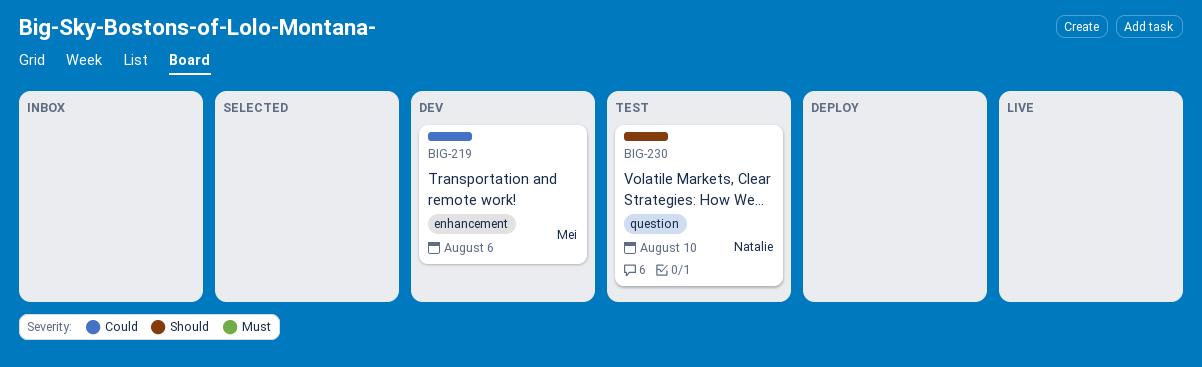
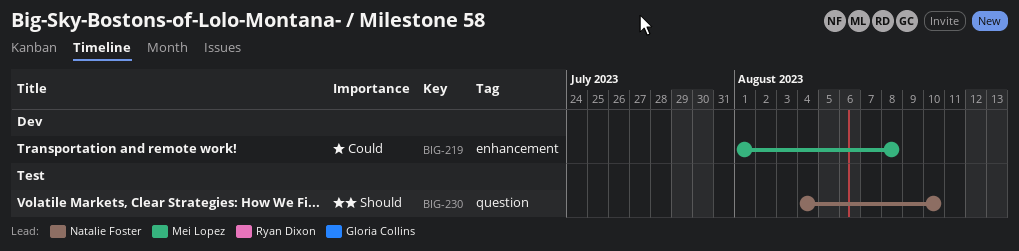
BIG-219, due: Aug 6 -> Aug 8

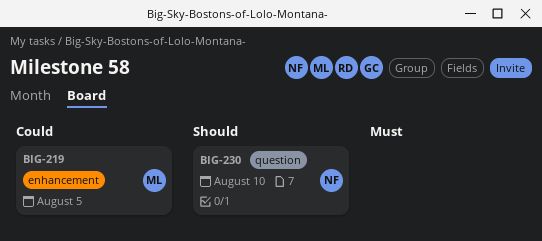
BIG-219, due: Aug 8 -> Aug 5

